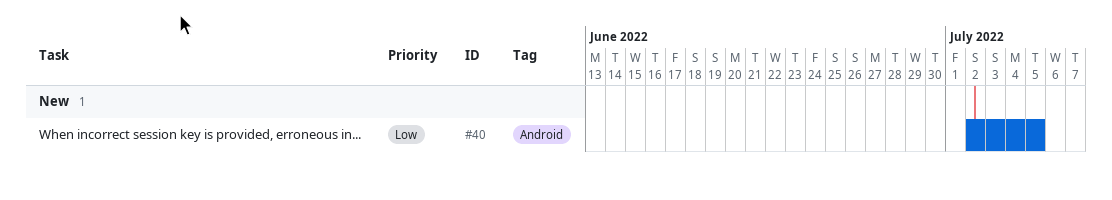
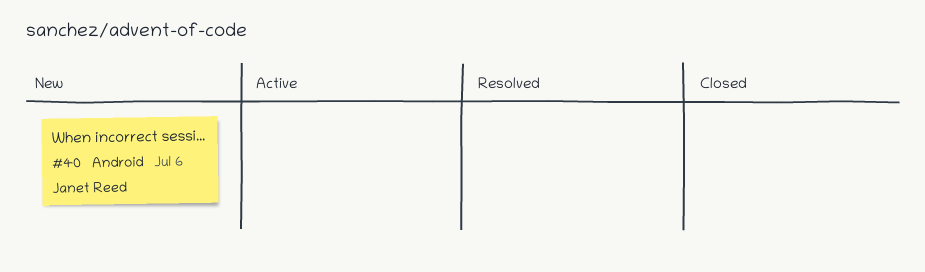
#40, due: Jul 5 -> Jul 6

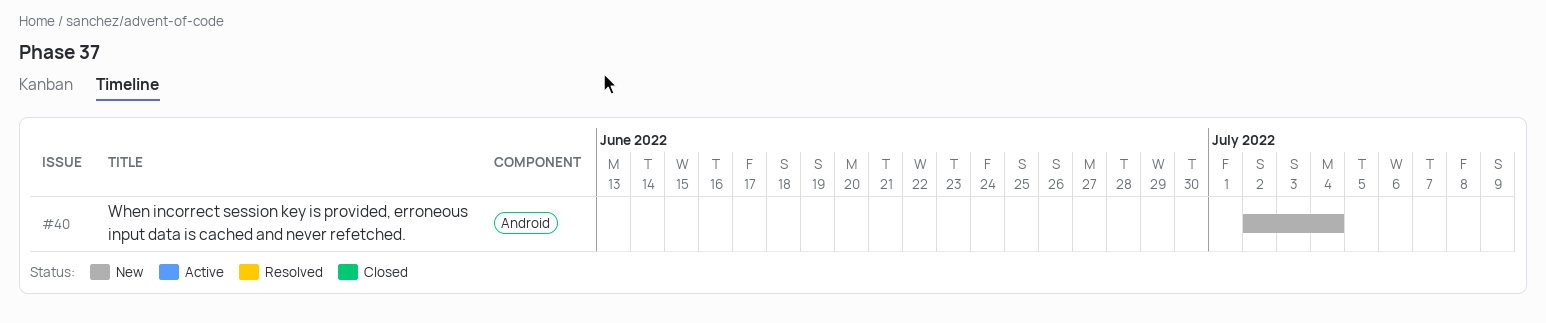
#40, due: Jul 6 -> Jul 4

